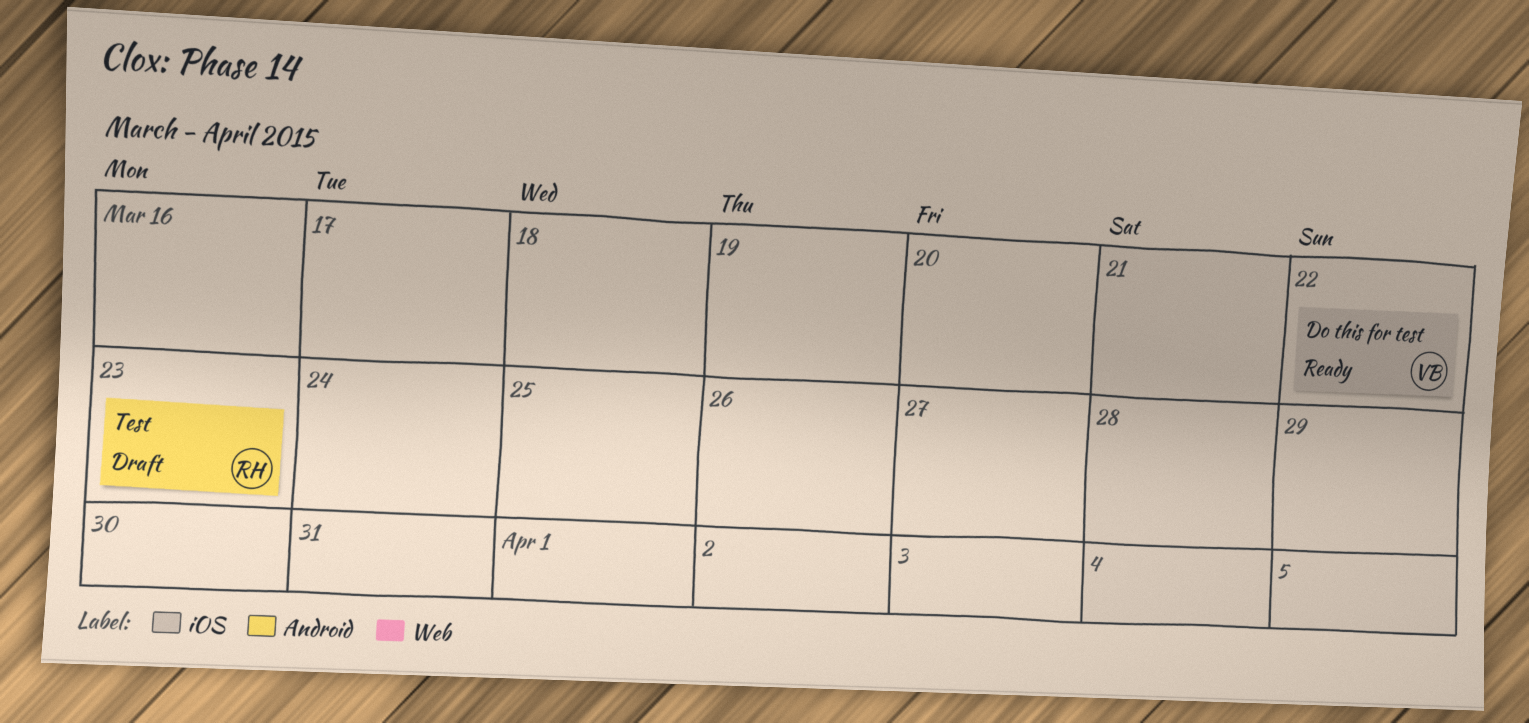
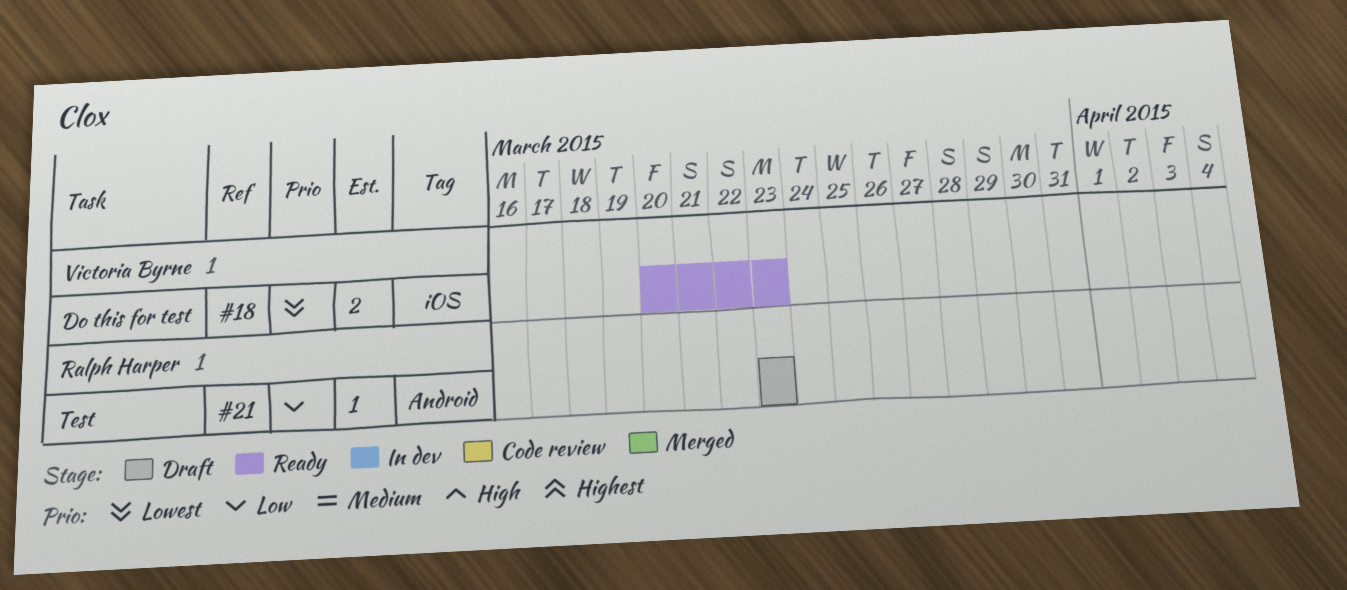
Do this for test, due: Mar 22 -> Mar 23

